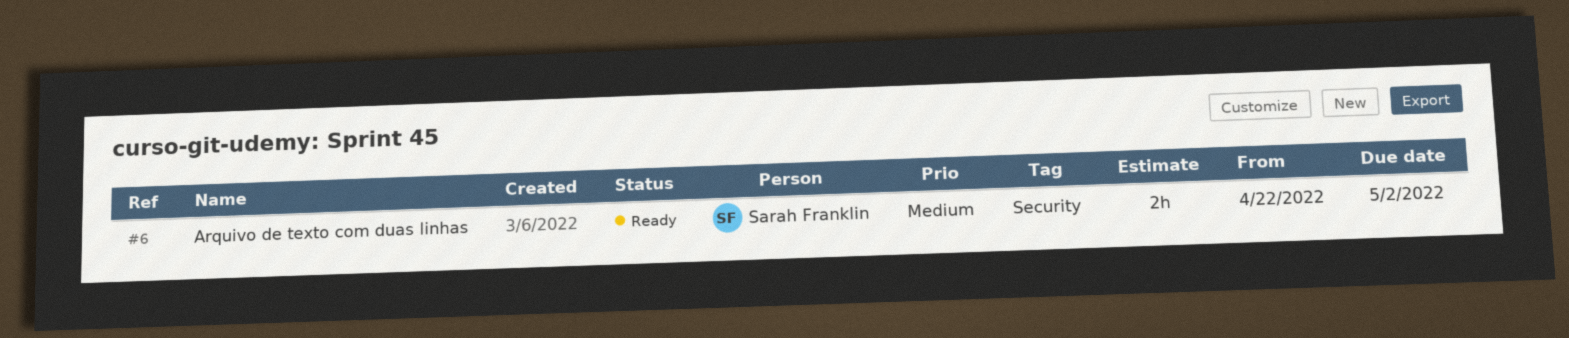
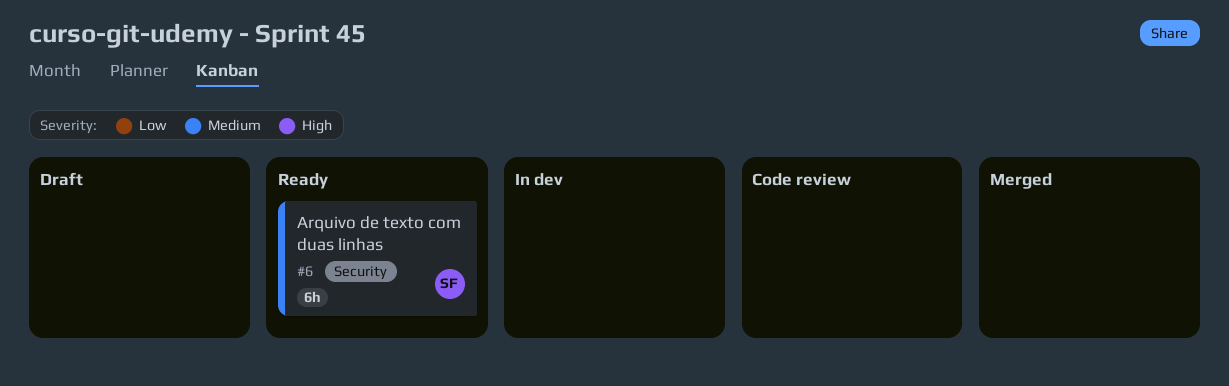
#6, estimate: 2h -> 6h

